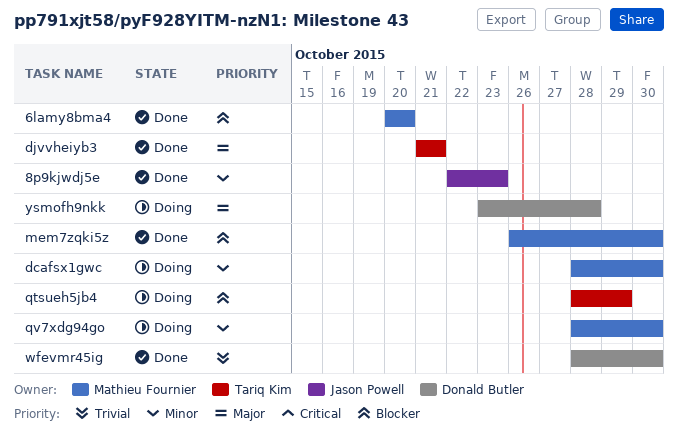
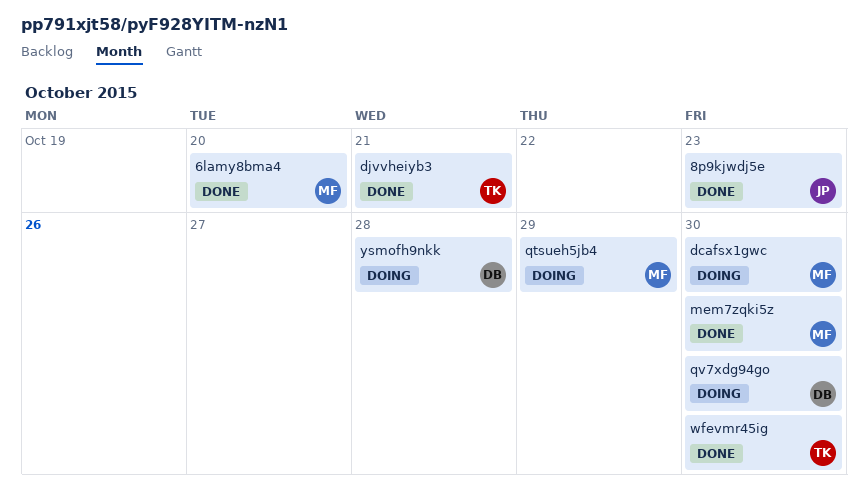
qtsueh5jb4, owner: Tariq Kim -> Mathieu Fournier
qv7xdg94go, owner: Mathieu Fournier -> Donald Butler
wfevmr45ig, owner: Donald Butler -> Tariq Kim

